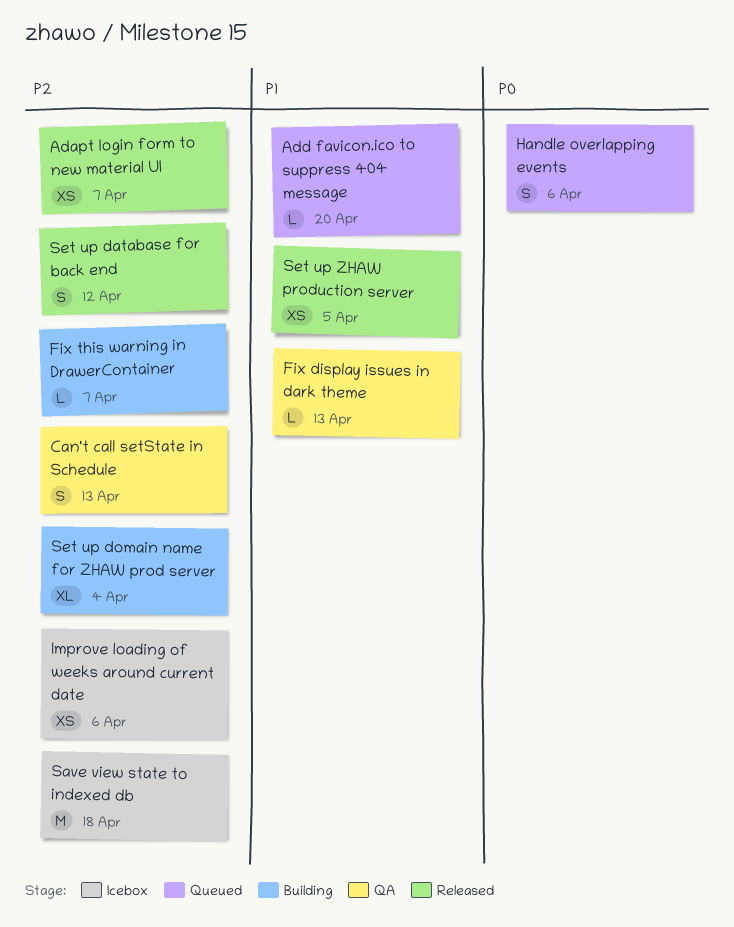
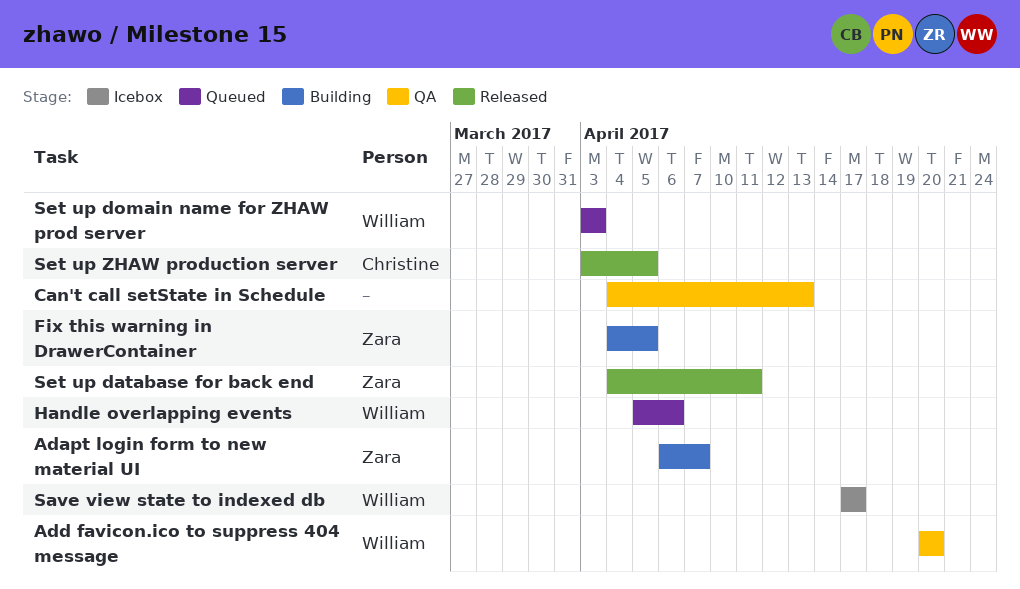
Adapt login form to new material UI, status: Released -> Building
Add favicon.ico to suppress 404 message, status: Queued -> QA
Fix display issues in dark theme: present -> none
Fix this warning in DrawerContainer, due: Apr 7 -> Apr 5
Improve loading of weeks around current date: present -> none
Save view state to indexed db, due: Apr 18 -> Apr 17
Set up database for back end, due: Apr 12 -> Apr 11
Set up domain name for ZHAW prod server, status: Building -> Queued
Set up domain name for ZHAW prod server, due: Apr 4 -> Apr 3

